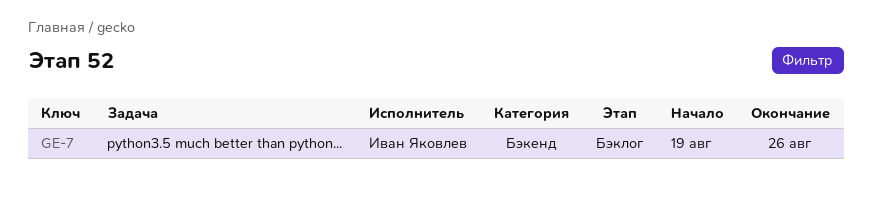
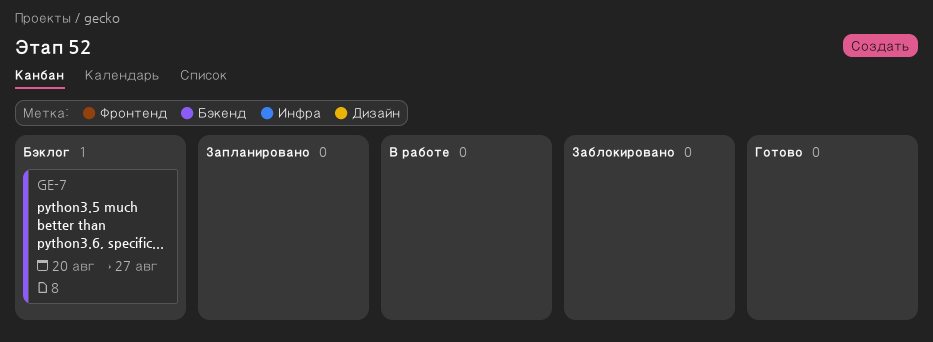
GE-7, start: Aug 19 -> Aug 20
GE-7, due: Aug 26 -> Aug 27

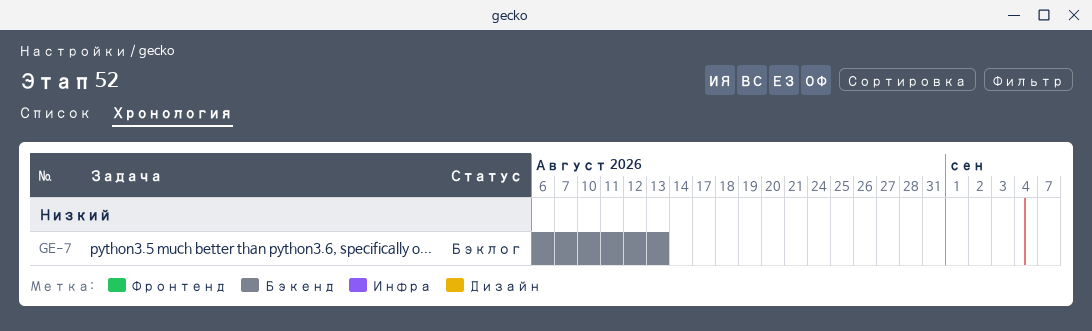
GE-7, start: Aug 20 -> Aug 6
GE-7, due: Aug 27 -> Aug 13

